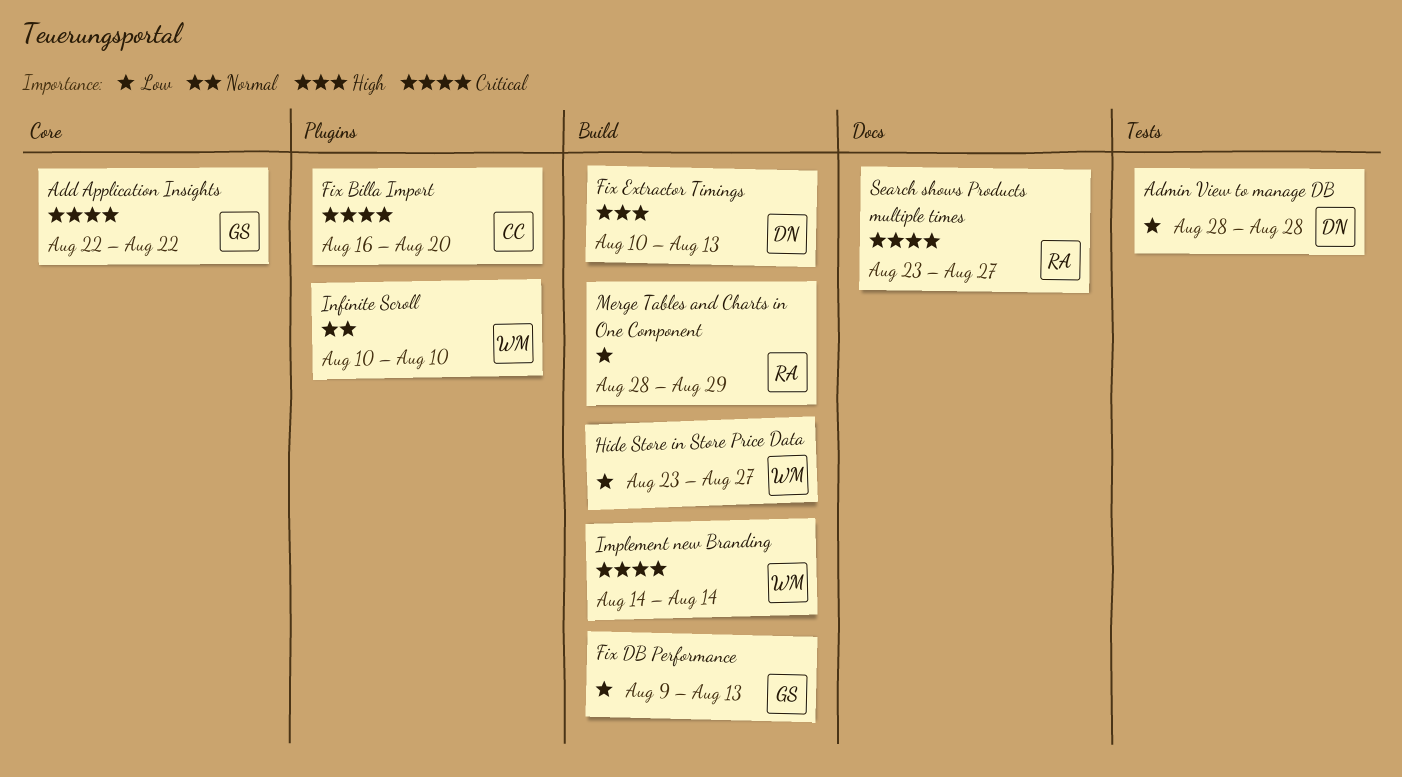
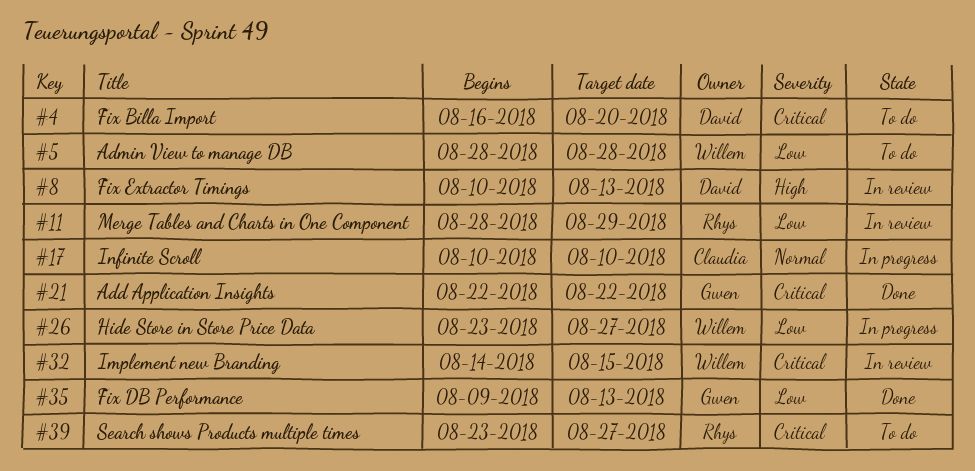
Admin View to manage DB, owner: David -> Willem
Fix Billa Import, owner: Claudia -> David
Implement new Branding, due: Aug 14 -> Aug 15
Infinite Scroll, owner: Willem -> Claudia

